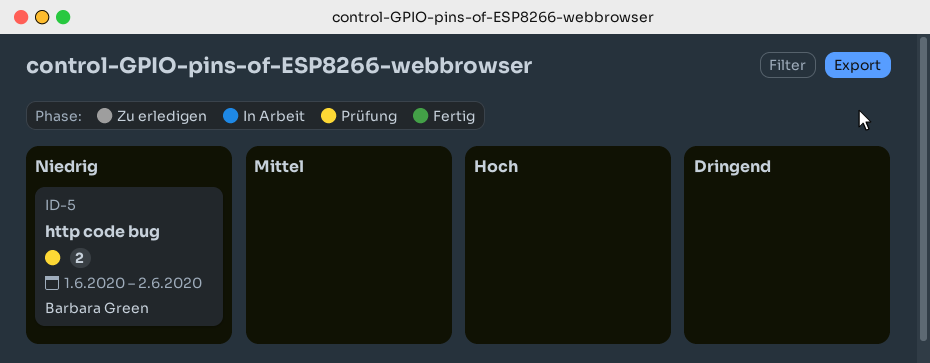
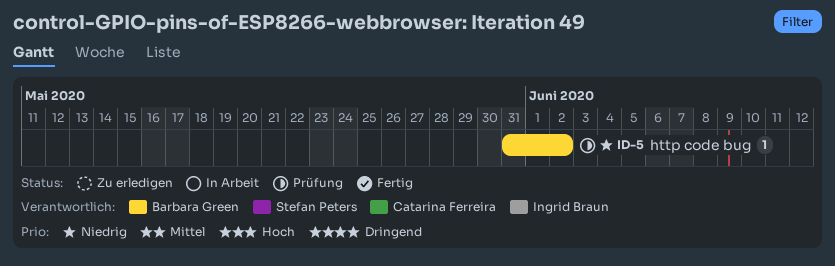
ID-5, estimate: 2 -> 1
ID-5, start: Jun 1 -> May 31

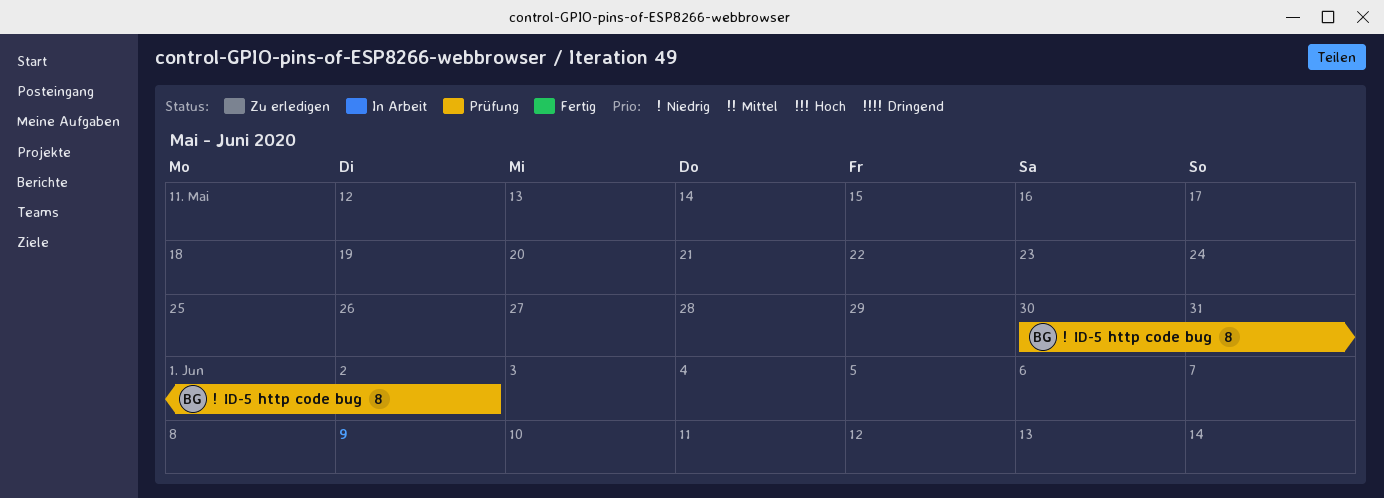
ID-5, estimate: 1 -> 8
ID-5, start: May 31 -> May 30

